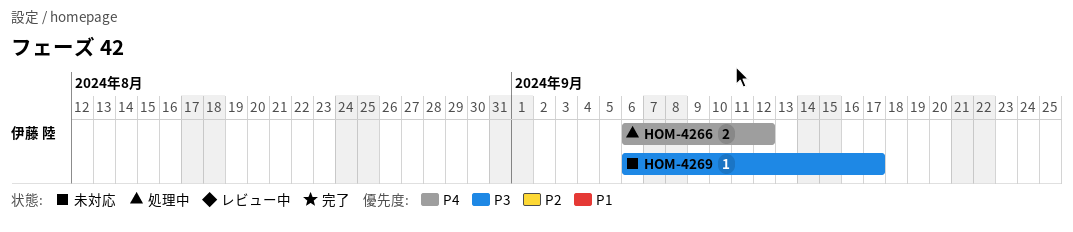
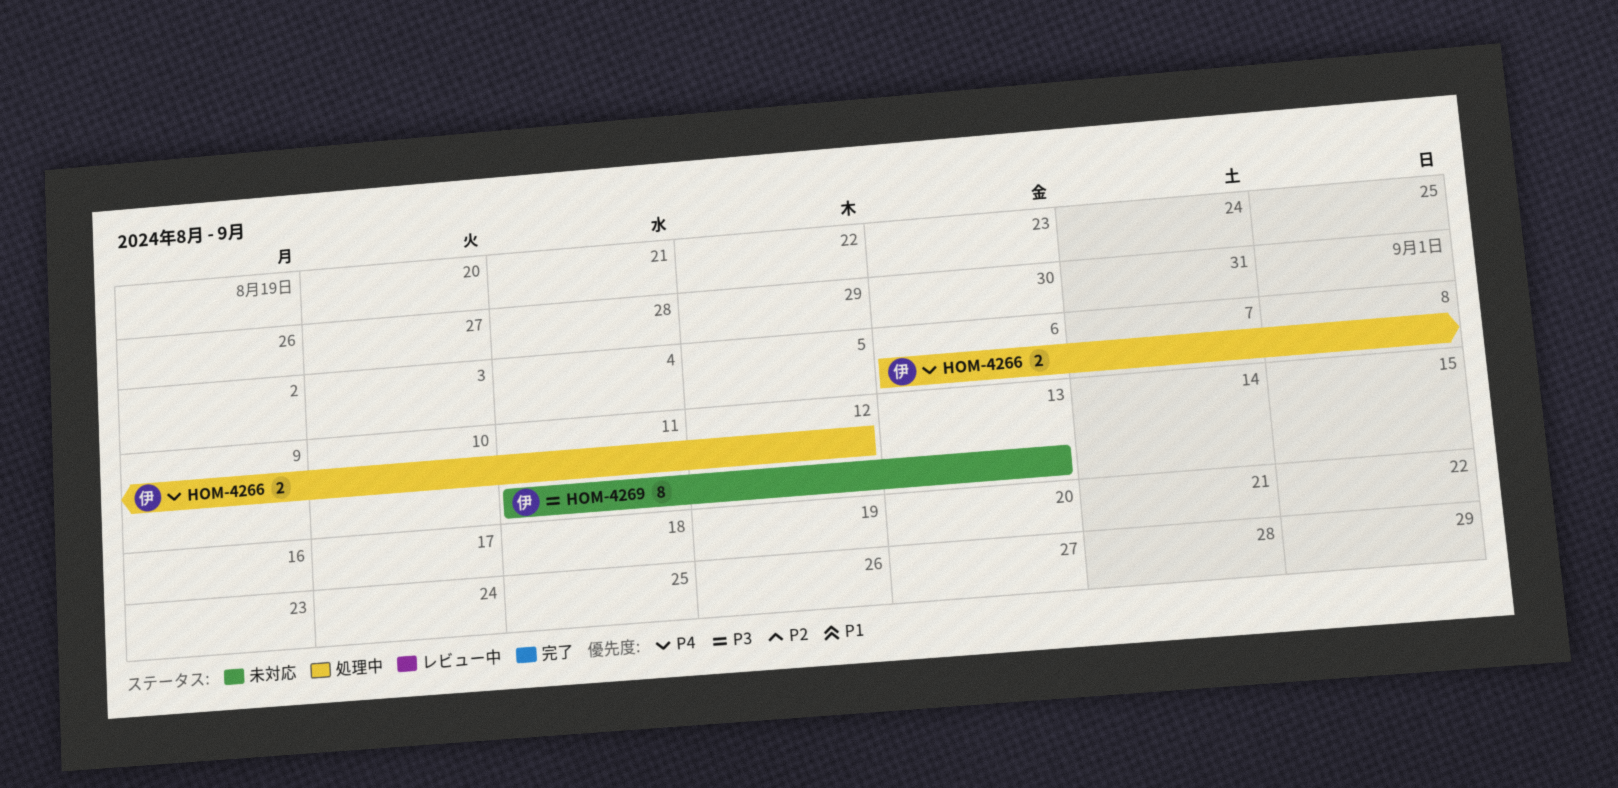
HOM-4269, estimate: 1 -> 8
HOM-4269, start: Sep 6 -> Sep 11
HOM-4269, due: Sep 17 -> Sep 13

